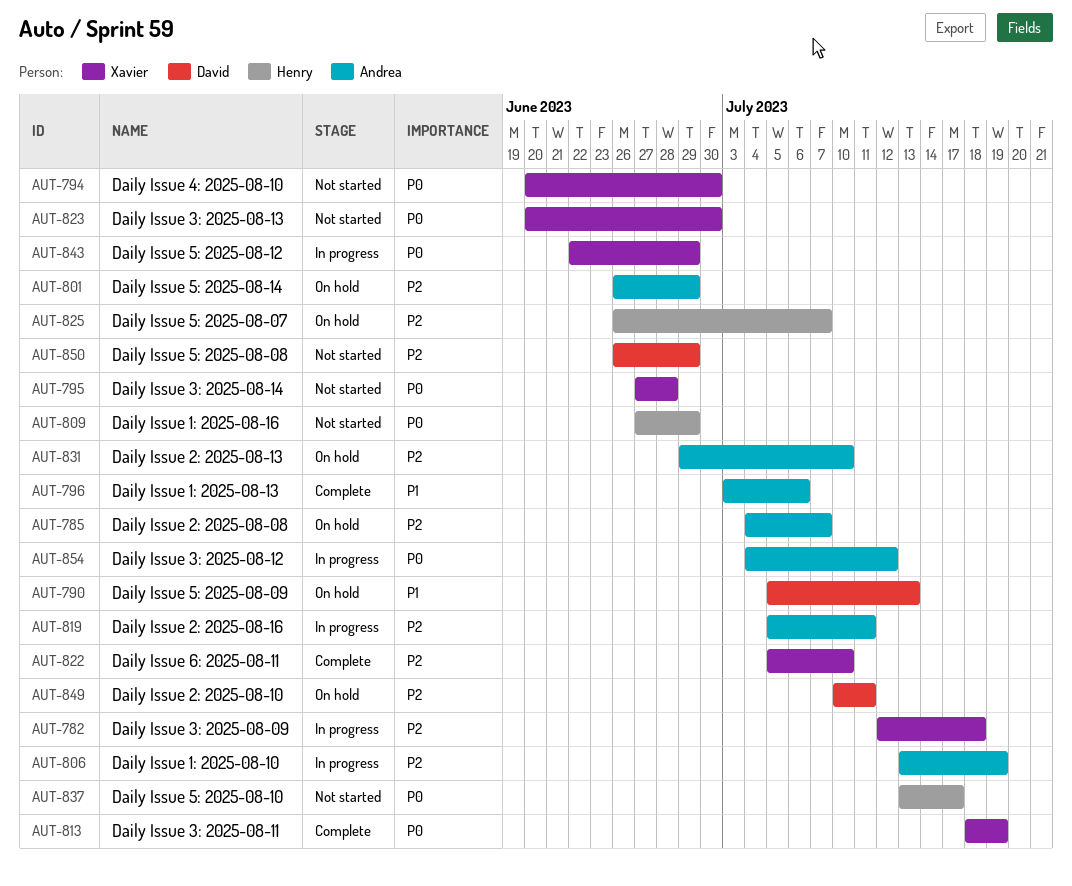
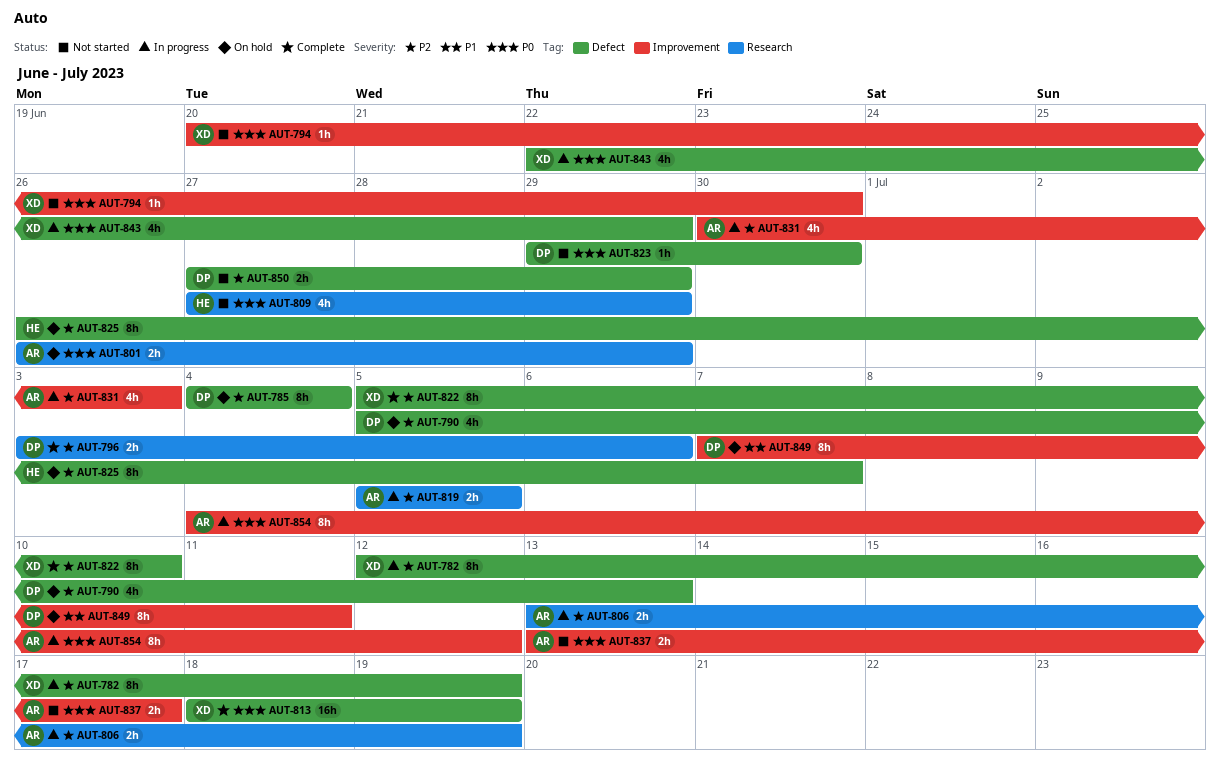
AUT-782, due: Jul 18 -> Jul 19
AUT-785, owner: Andrea -> David
AUT-785, due: Jul 7 -> Jul 4
AUT-790, priority: P1 -> P2
AUT-795: present -> none
AUT-796, owner: Andrea -> David
AUT-796, priority: P1 -> P2
AUT-801, priority: P2 -> P0
AUT-819, due: Jul 11 -> Jul 5
AUT-823, owner: Xavier -> David
AUT-823, start: Jun 20 -> Jun 29
AUT-831, status: On hold -> In progress
AUT-831, start: Jun 29 -> Jun 30
AUT-831, due: Jul 10 -> Jul 3
AUT-837, owner: Henry -> Andrea
AUT-849, priority: P2 -> P1
AUT-849, start: Jul 10 -> Jul 7
AUT-850, start: Jun 26 -> Jun 27

